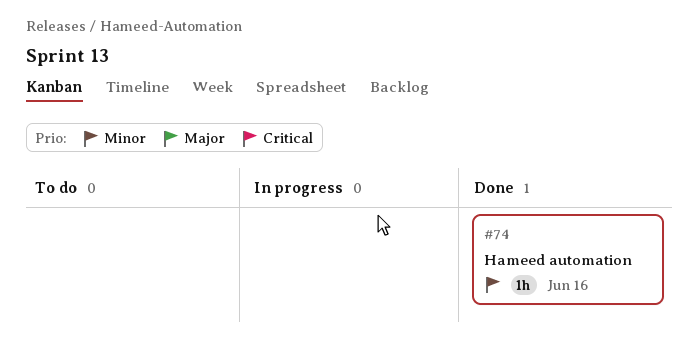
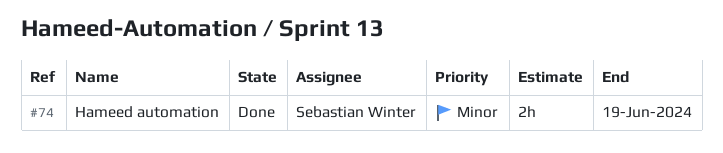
#74, estimate: 1h -> 2h
#74, due: Jun 16 -> Jun 19

